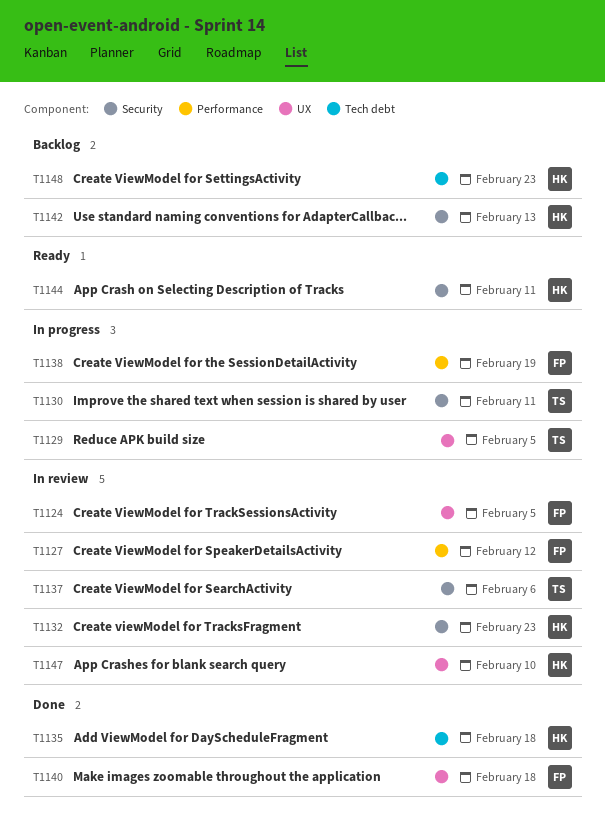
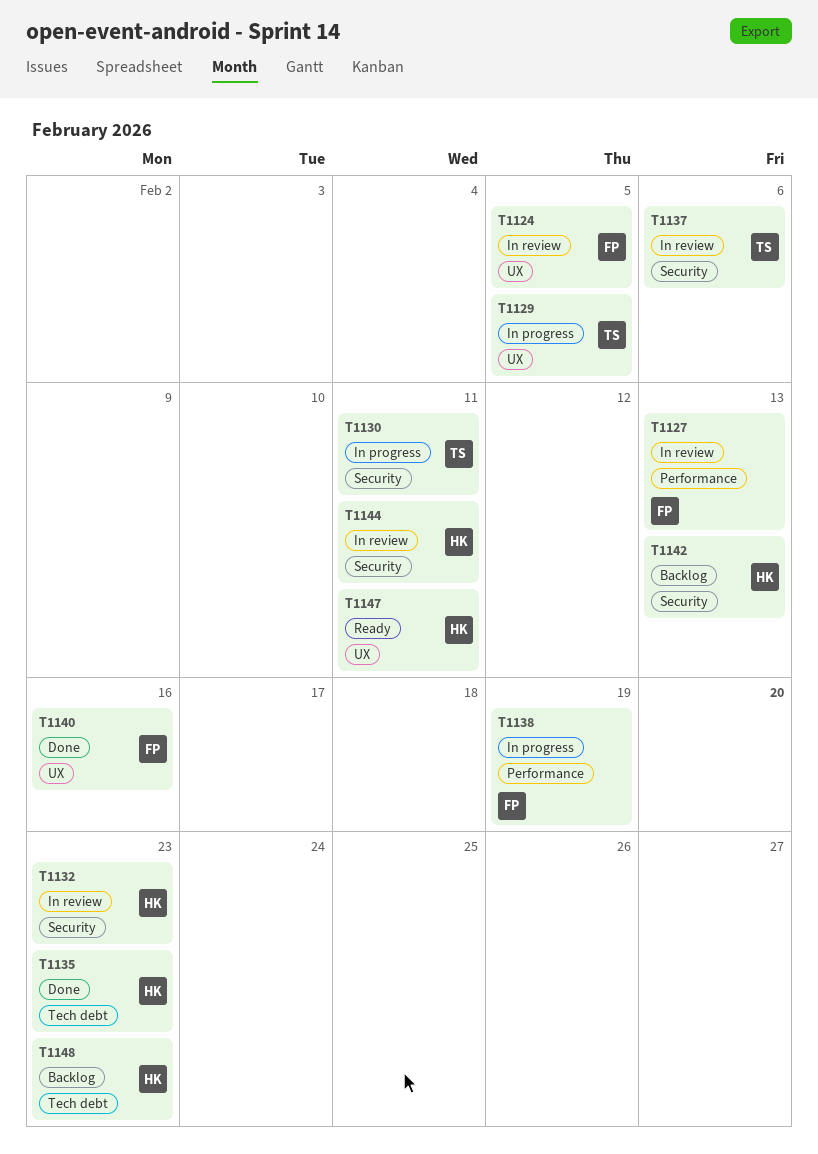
T1127, due: Feb 12 -> Feb 13
T1135, due: Feb 18 -> Feb 23
T1140, due: Feb 18 -> Feb 16
T1144, status: Ready -> In review
T1147, status: In review -> Ready
T1147, due: Feb 10 -> Feb 11

